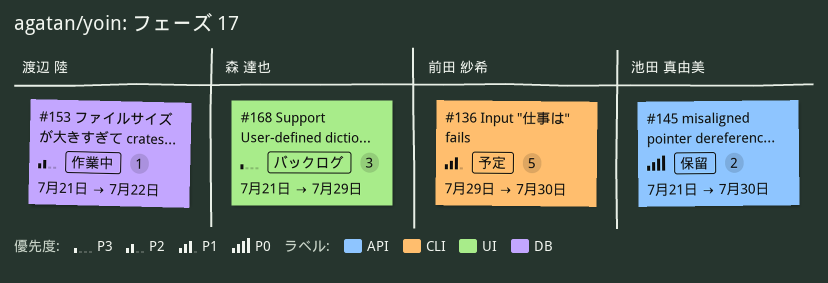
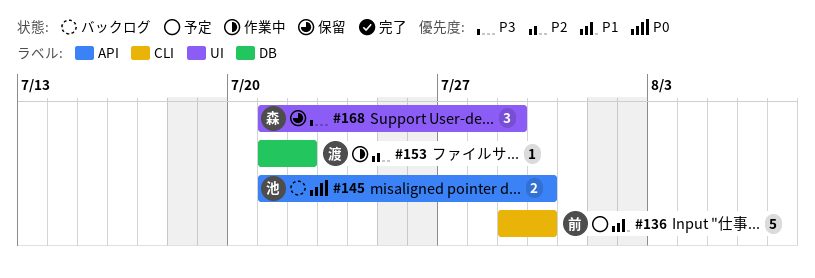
#145, status: 保留 -> バックログ
#168, status: バックログ -> 保留

